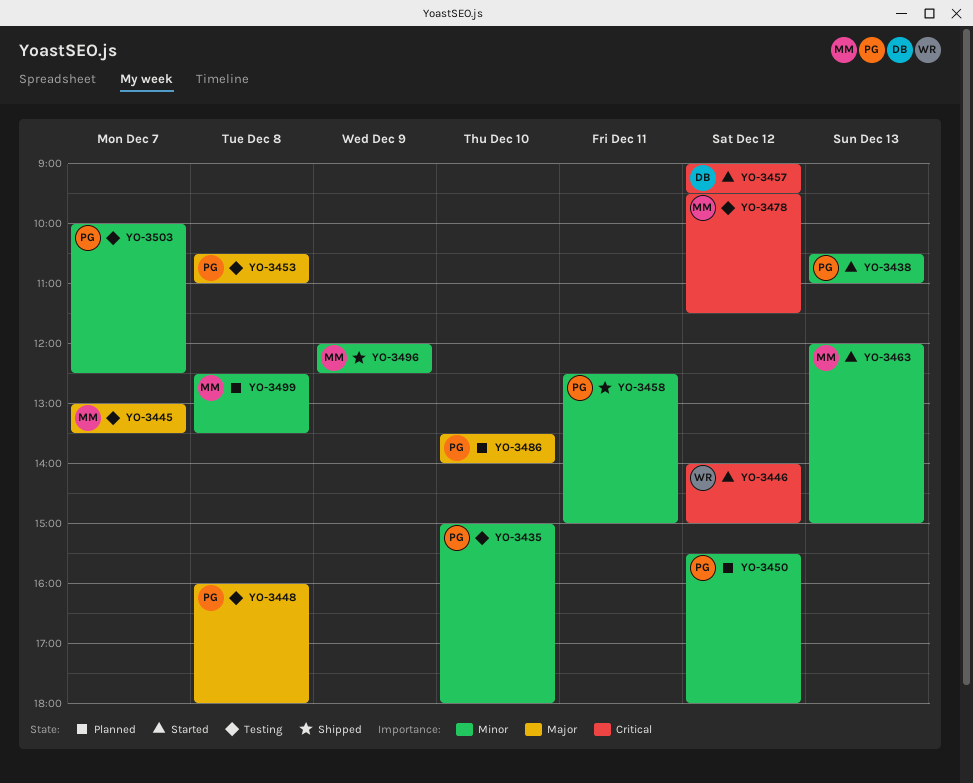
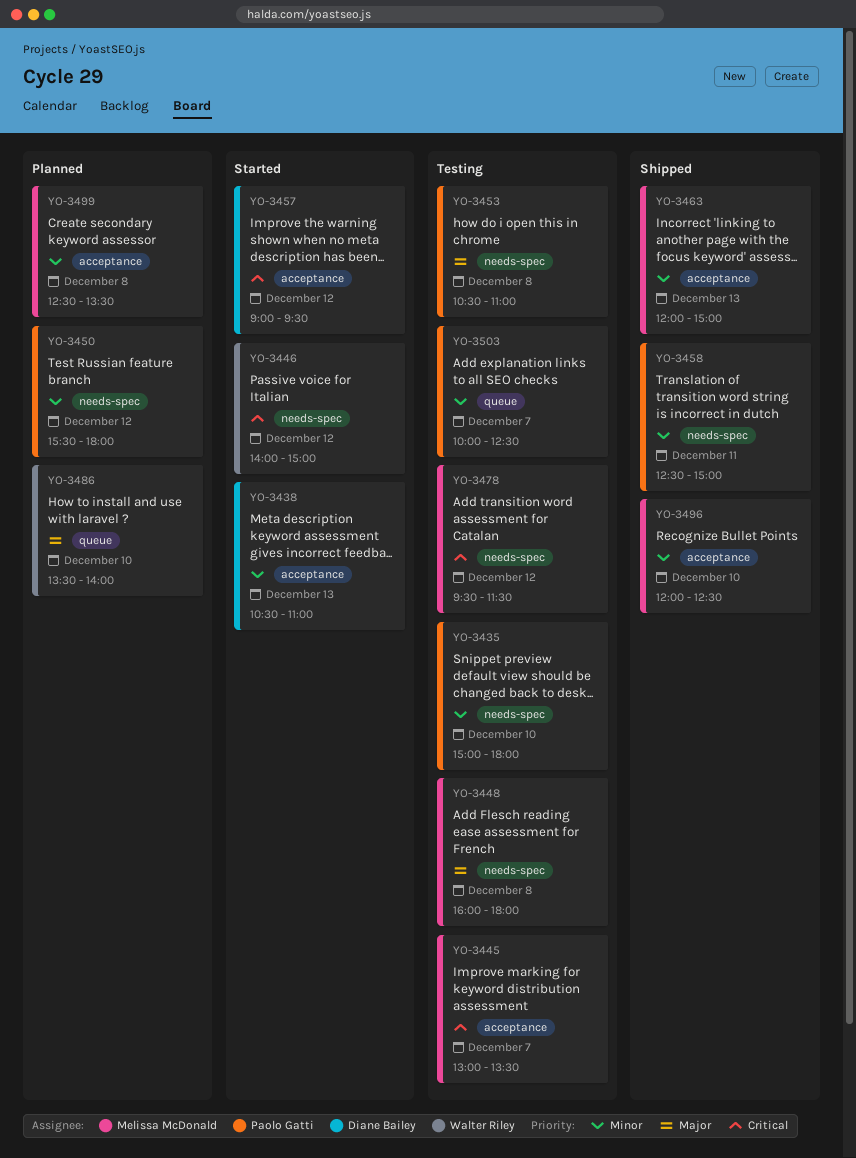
YO-3438, owner: Paolo Gatti -> Diane Bailey
YO-3445, priority: Major -> Critical
YO-3448, owner: Paolo Gatti -> Melissa McDonald
YO-3463, status: Started -> Shipped
YO-3486, owner: Paolo Gatti -> Walter Riley
YO-3496, day: Dec 9 -> Dec 10

